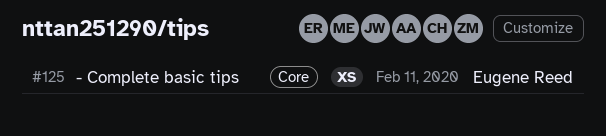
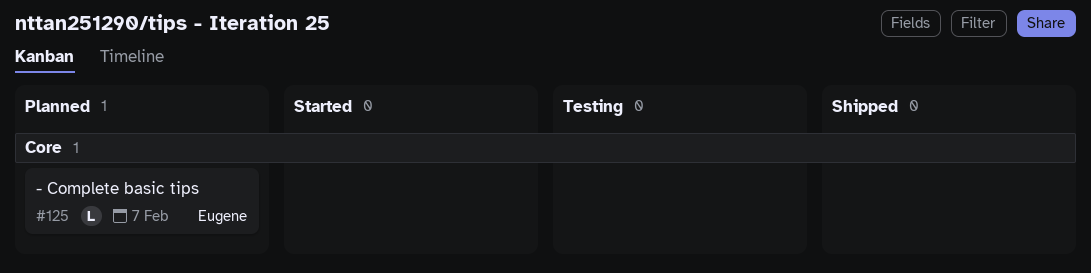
#125, estimate: XS -> L
#125, due: Feb 11 -> Feb 7

